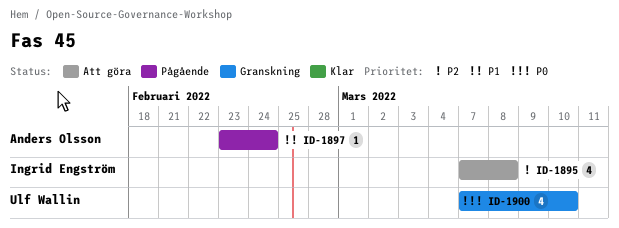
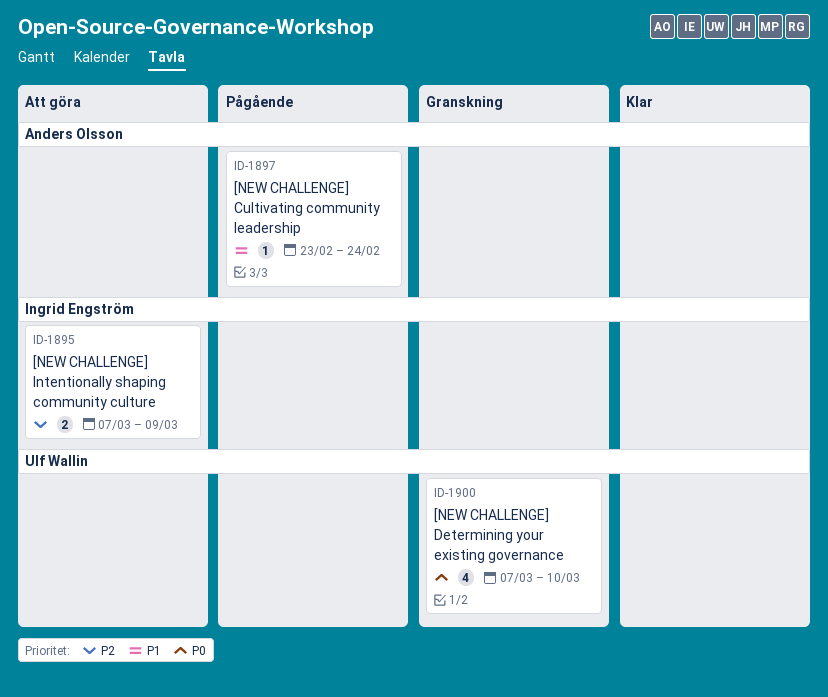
ID-1895, estimate: 4 -> 2
ID-1895, due: Mar 8 -> Mar 9

